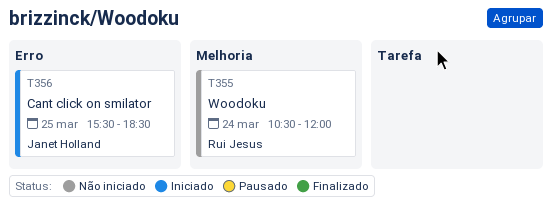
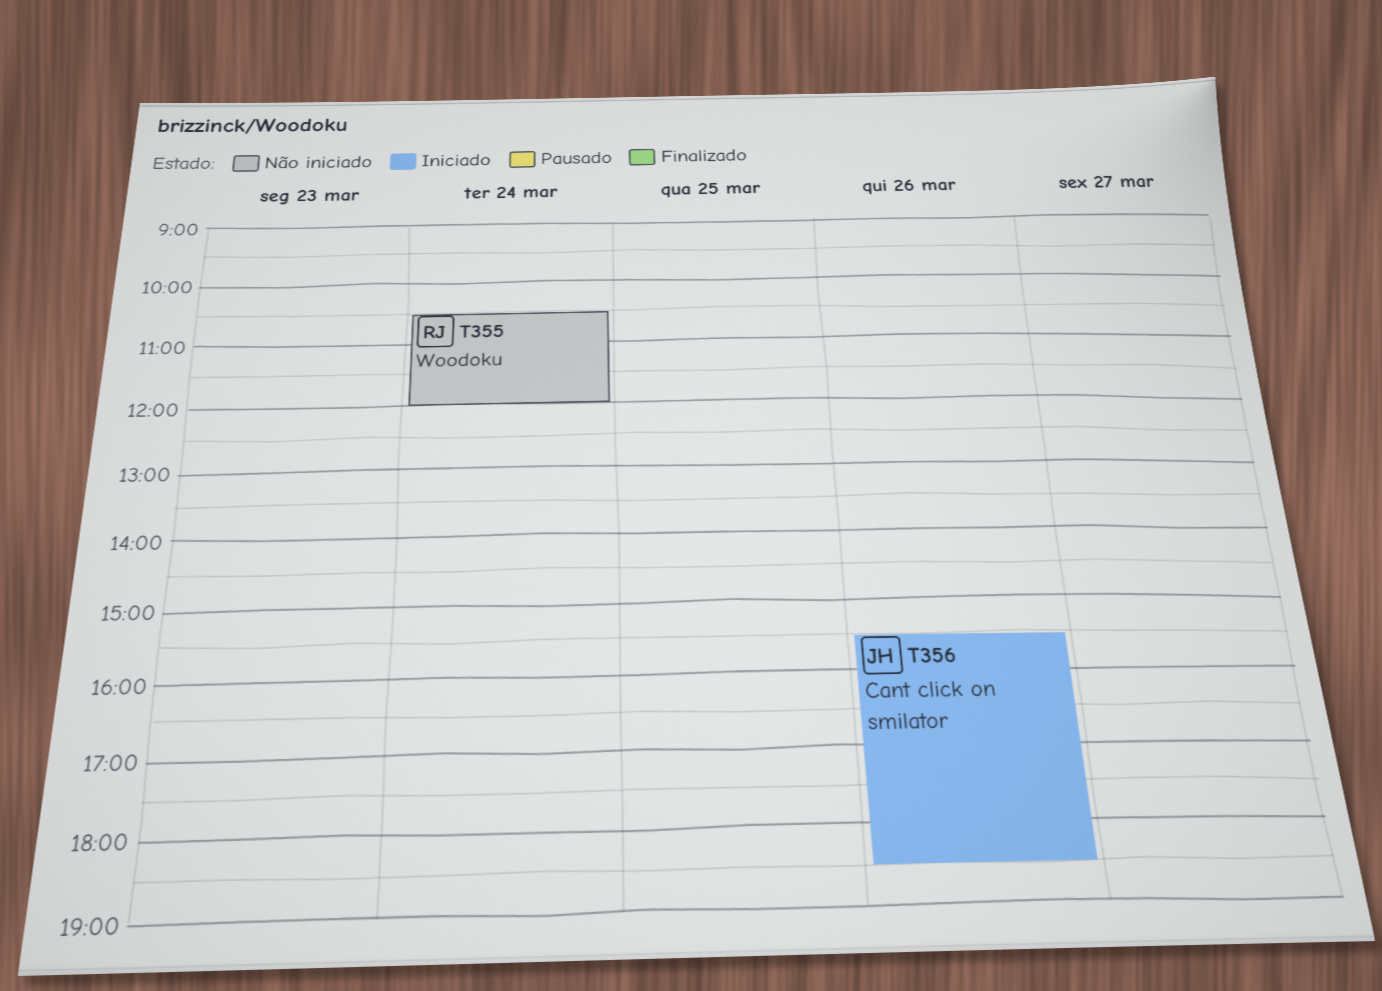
T356, day: Mar 25 -> Mar 26

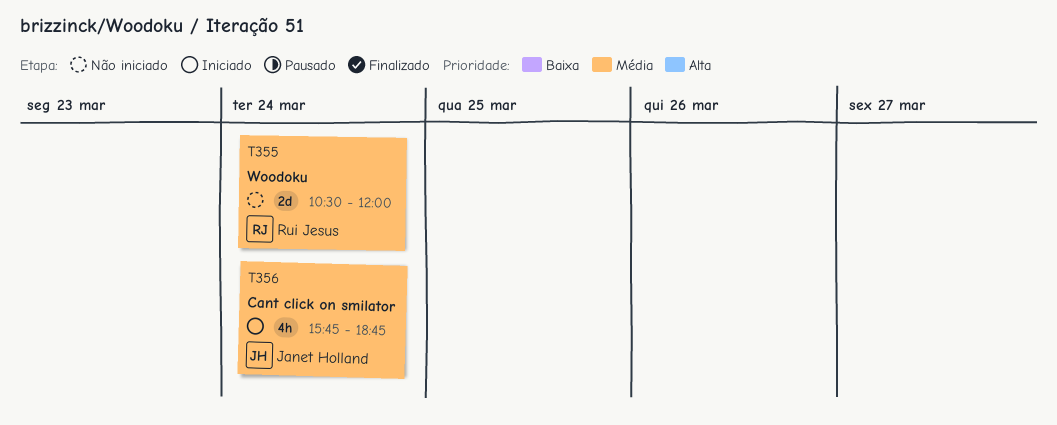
T356, day: Mar 26 -> Mar 24
T356, begins: 15:30 -> 15:45
T356, ends: 18:30 -> 18:45

